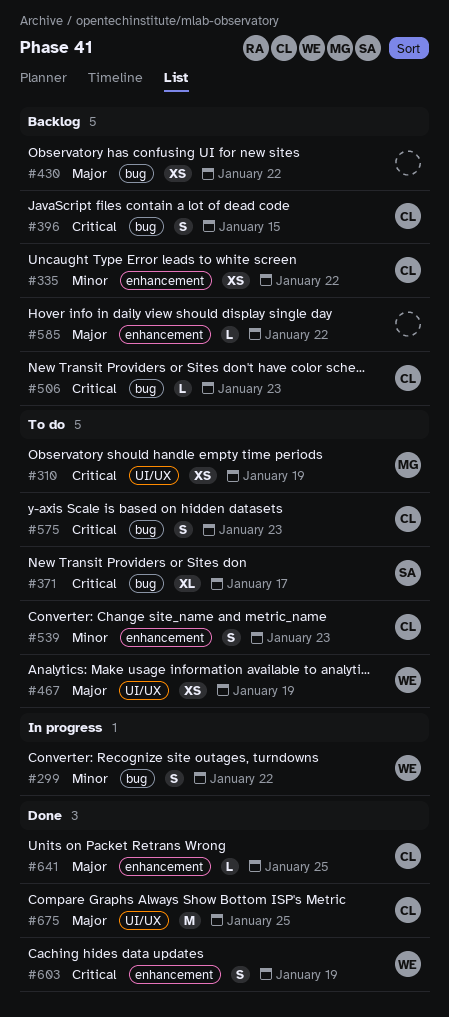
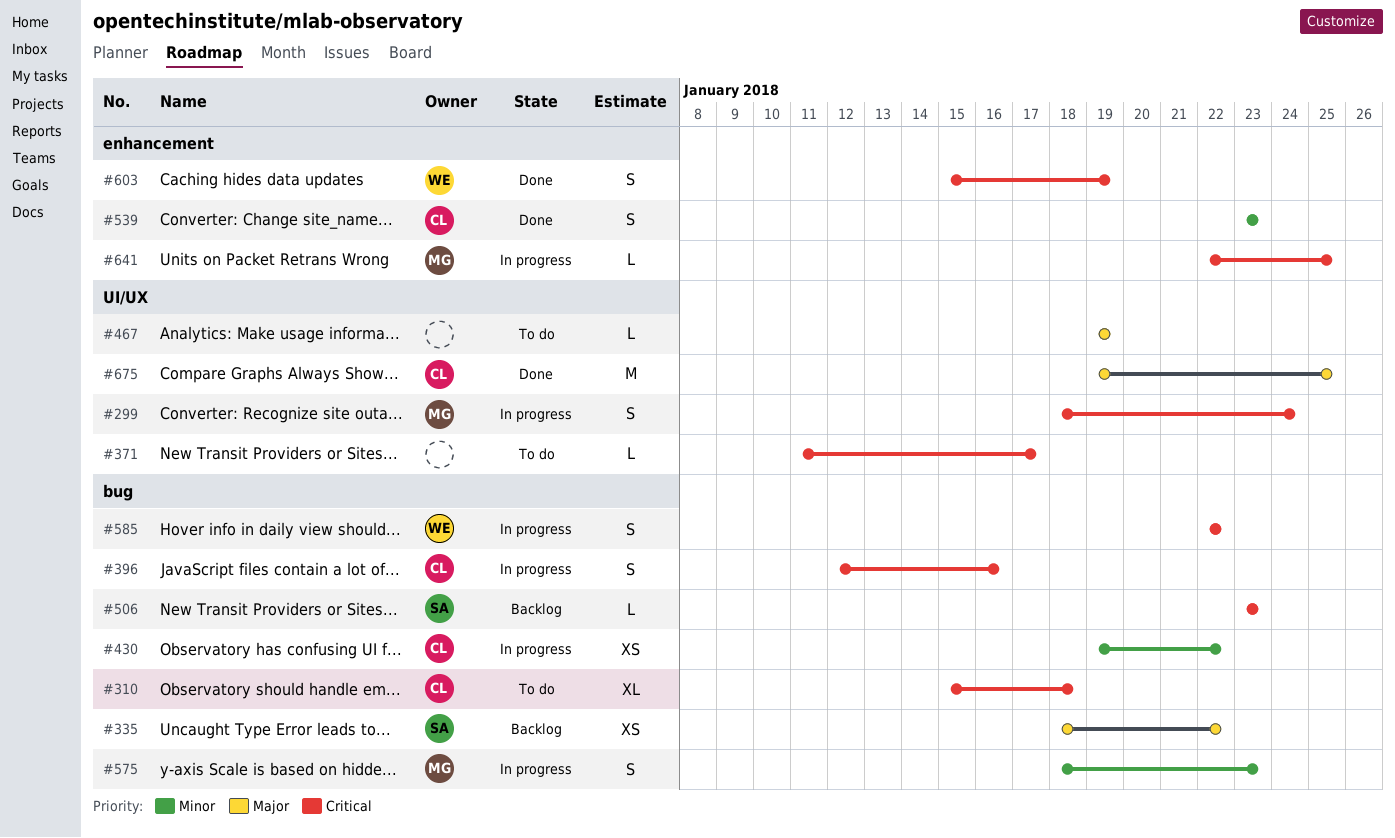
#299, owner: WE -> MG
#299, priority: Minor -> Critical
#299, label: bug -> UI/UX
#299, due: Jan 22 -> Jan 24
#310, owner: MG -> CL
#310, label: UI/UX -> bug
#310, estimate: XS -> XL
#310, due: Jan 19 -> Jan 18
#335, owner: CL -> SA
#335, priority: Minor -> Major
#335, label: enhancement -> bug
#371, owner: SA -> none
#371, label: bug -> UI/UX
#371, estimate: XL -> L
#396, status: Backlog -> In progress
#396, due: Jan 15 -> Jan 16
#430, status: Backlog -> In progress
#430, owner: none -> CL
#430, priority: Major -> Minor
#467, owner: WE -> none
#467, estimate: XS -> L
#506, owner: CL -> SA
#539, status: To do -> Done
#575, status: To do -> In progress
#575, owner: CL -> MG
#575, priority: Critical -> Minor
#585, status: Backlog -> In progress
#585, owner: none -> WE
#585, priority: Major -> Critical
#585, label: enhancement -> bug
#585, estimate: L -> S
#641, status: Done -> In progress
#641, owner: CL -> MG
#641, priority: Major -> Critical

